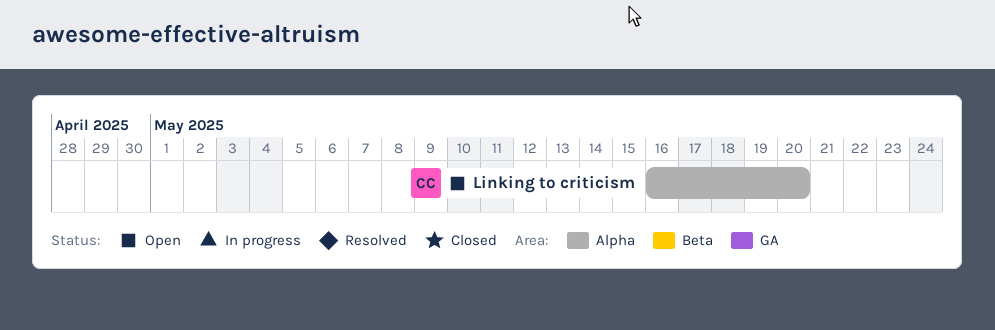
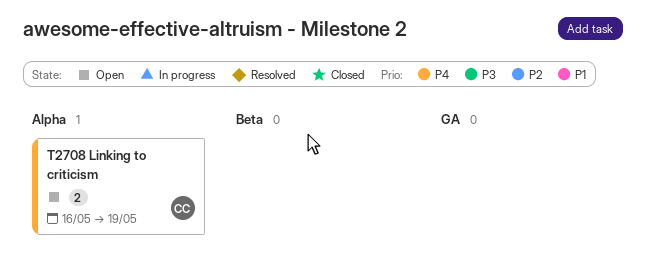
Linking to criticism, due: May 20 -> May 19

